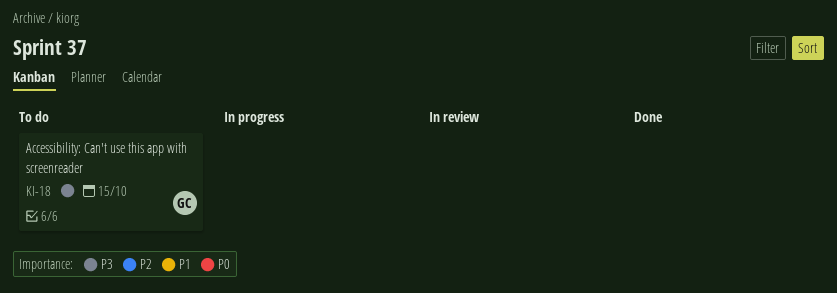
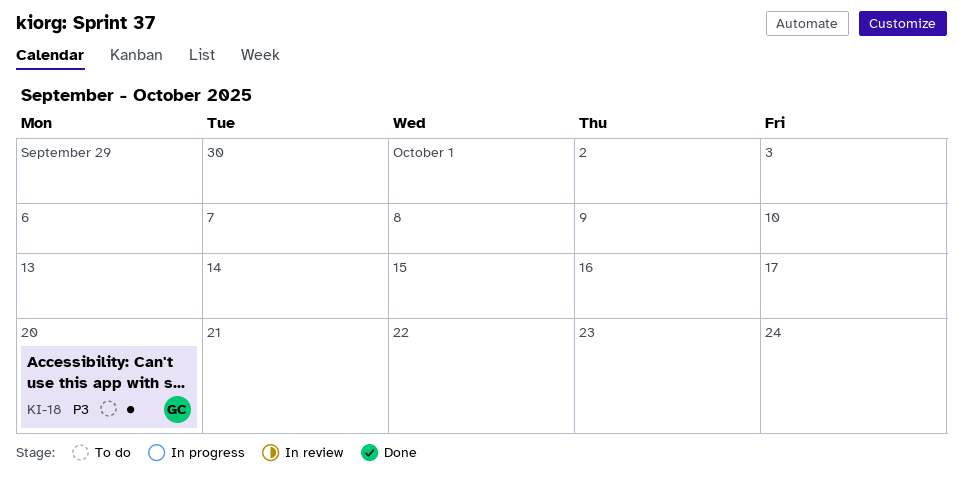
KI-18, due: Oct 15 -> Oct 20

